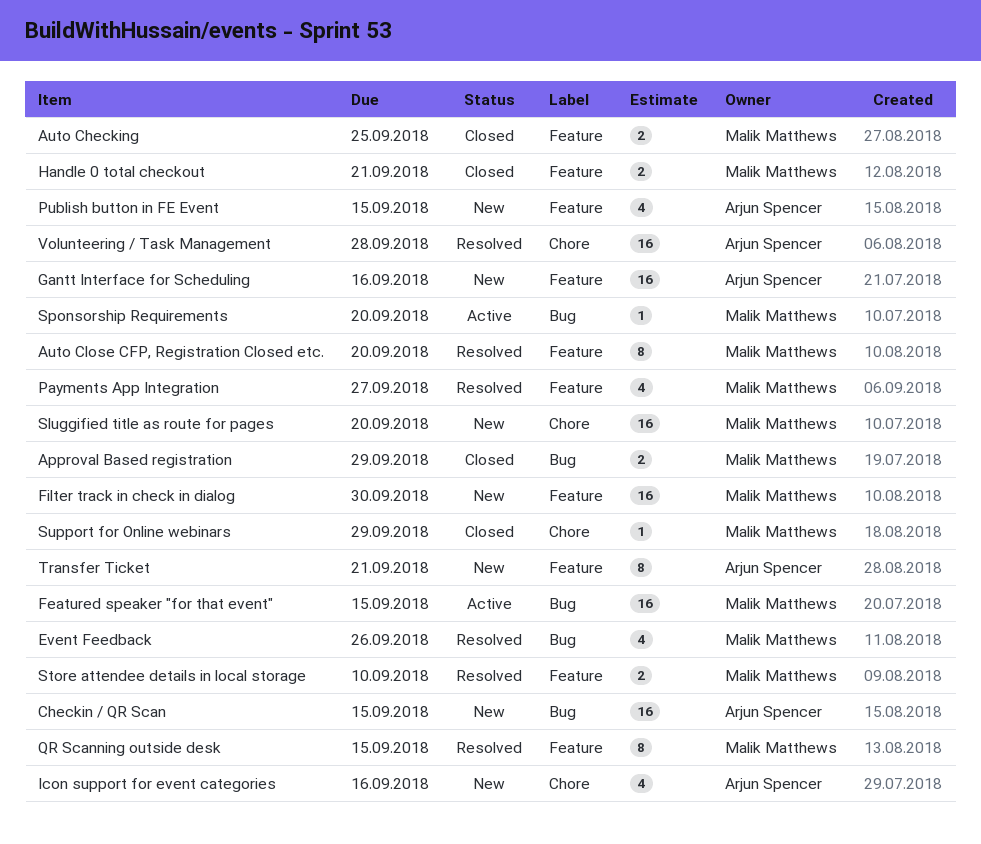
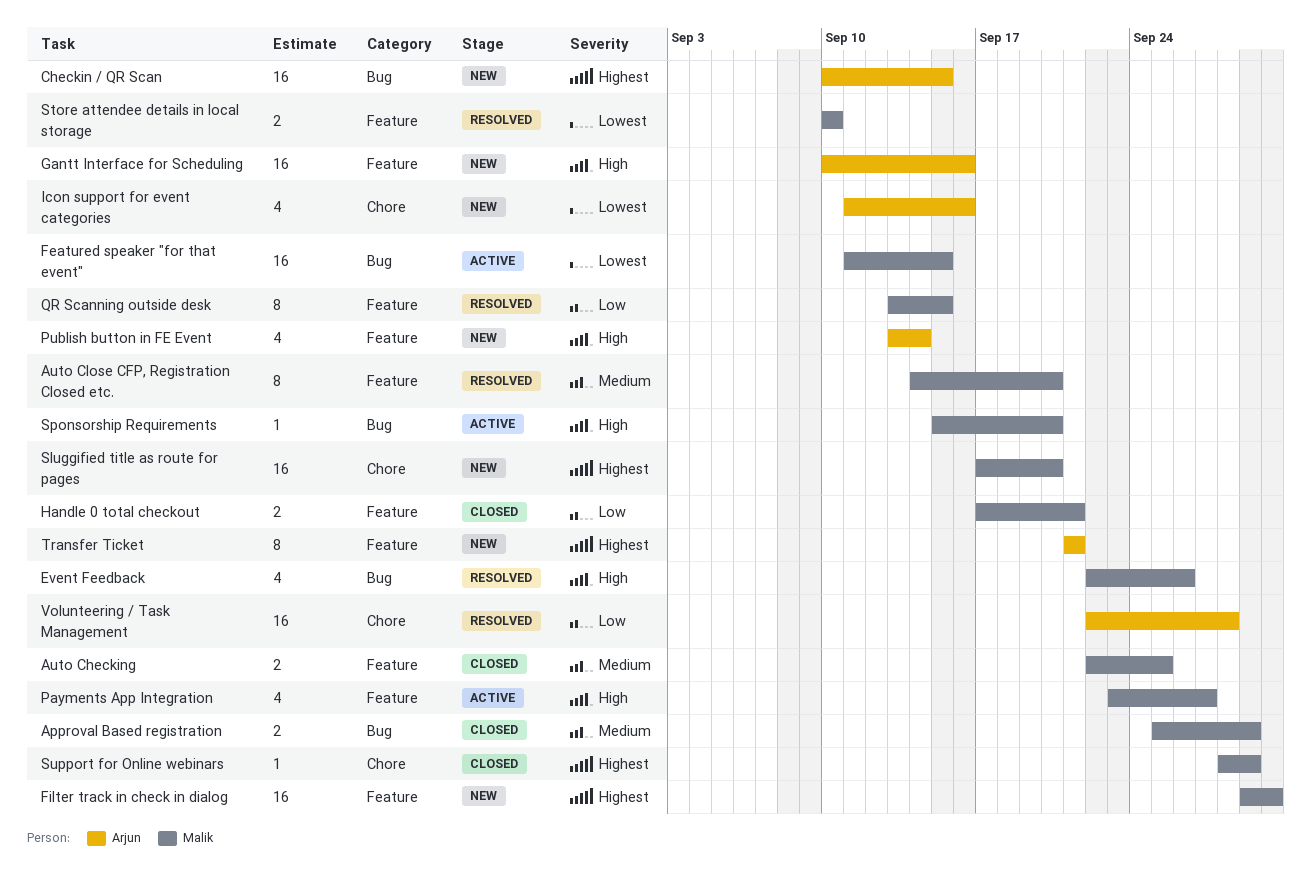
Payments App Integration, status: Resolved -> Active
Publish button in FE Event, due: Sep 15 -> Sep 14

